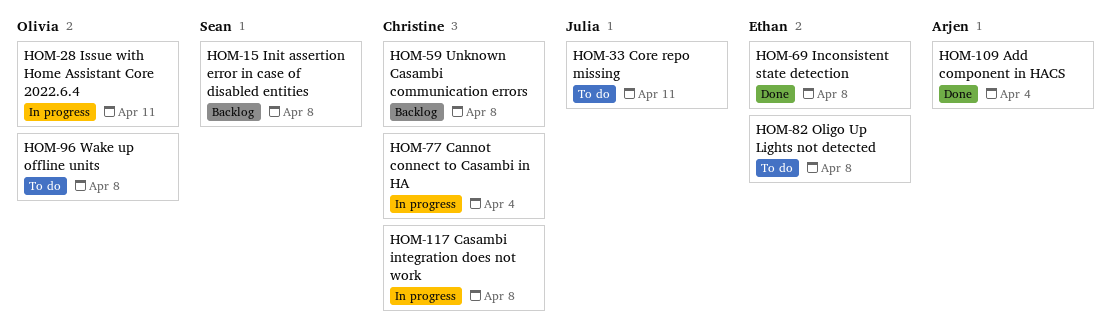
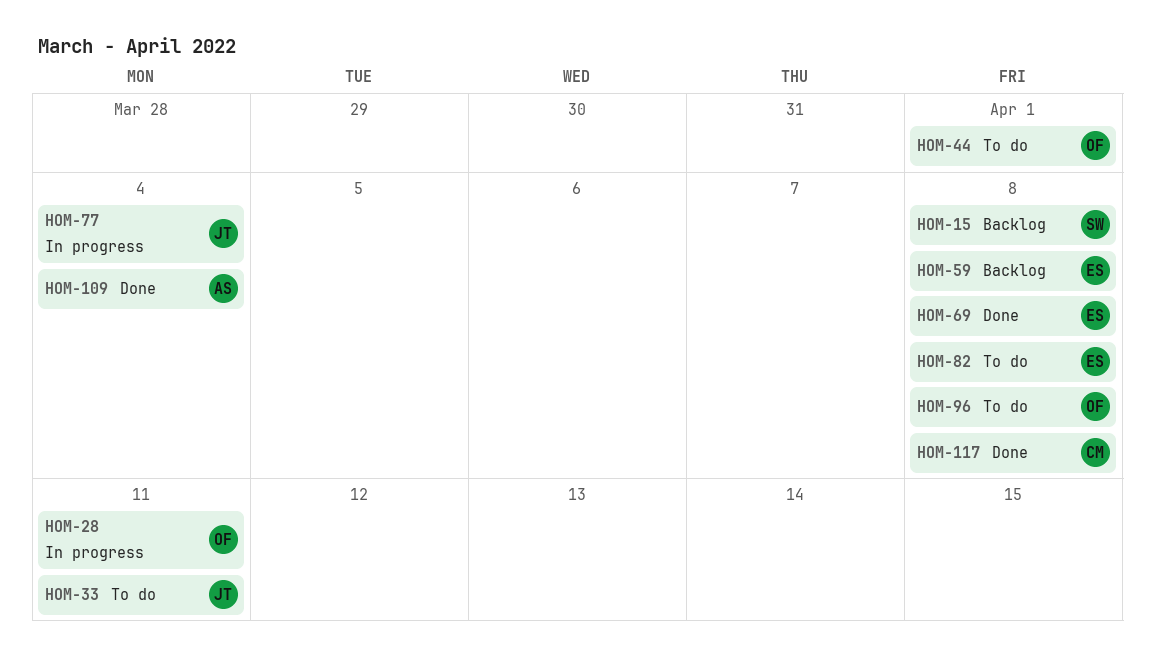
HOM-44: none -> present
HOM-59, owner: Christine -> Ethan
HOM-77, owner: Christine -> Julia
HOM-117, status: In progress -> Done

